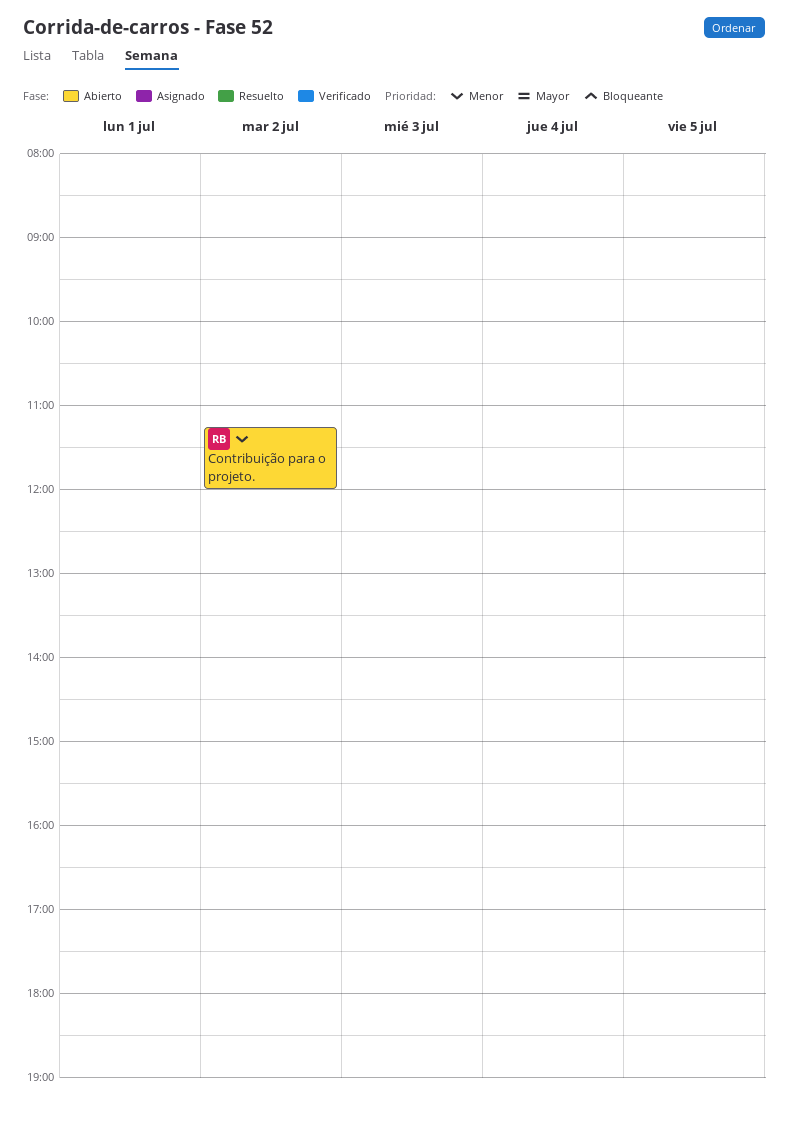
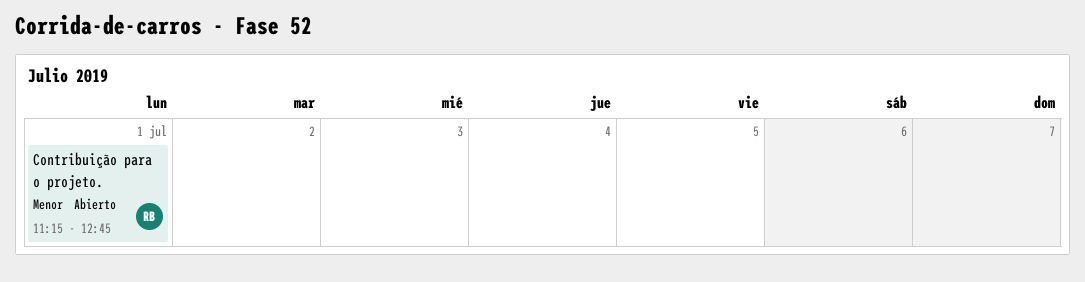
Contribuição para o projeto., day: Jul 2 -> Jul 1
Contribuição para o projeto., ends: 12:00 -> 12:45

